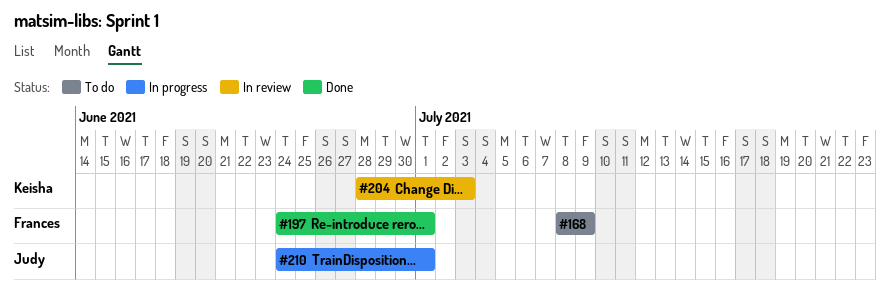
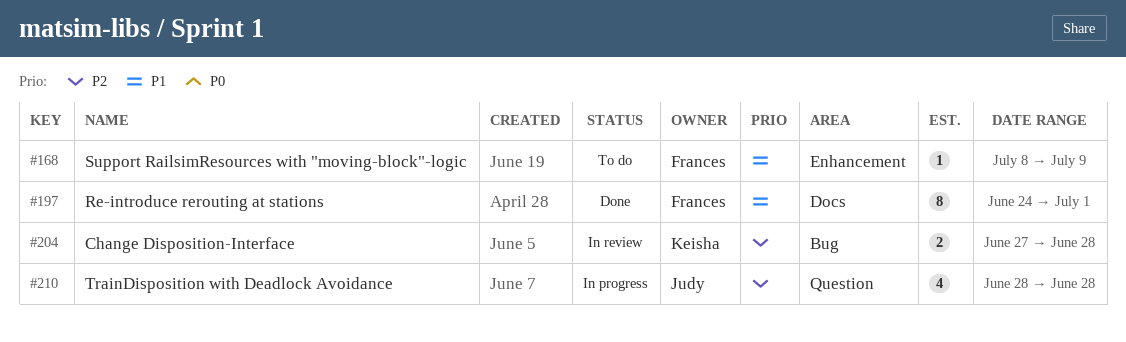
#204, start: Jun 28 -> Jun 27
#204, due: Jul 3 -> Jun 28
#210, start: Jun 24 -> Jun 28
#210, due: Jul 1 -> Jun 28

